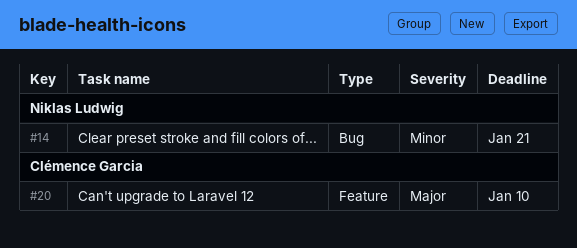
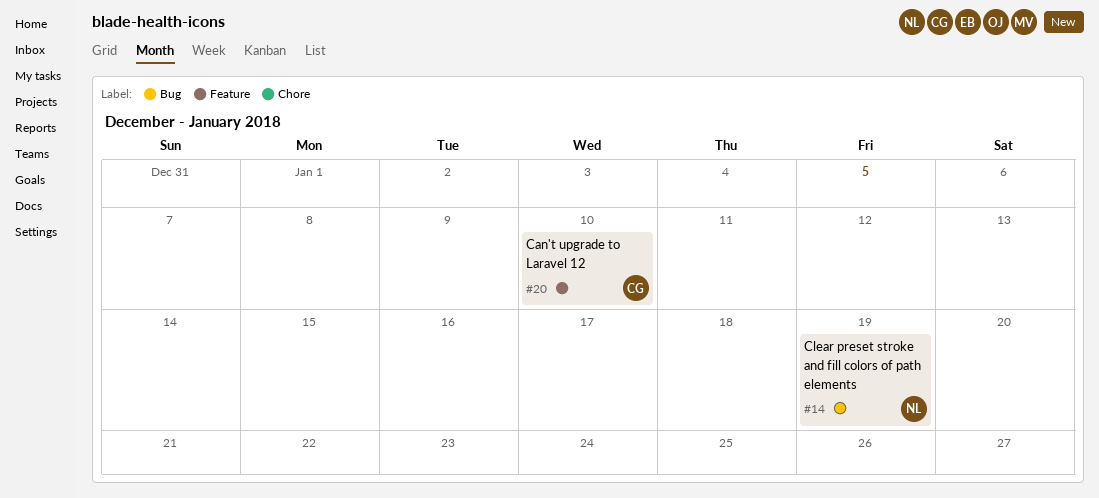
#14, due: Jan 21 -> Jan 19

